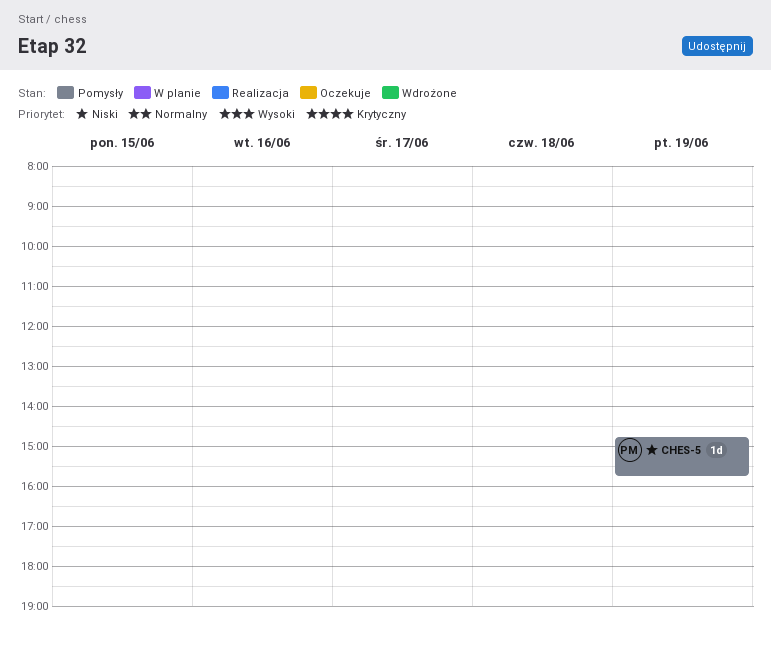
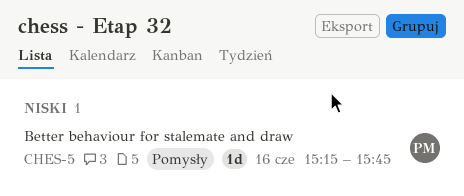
CHES-5, day: Jun 19 -> Jun 16
CHES-5, begins: 14:45 -> 15:15

